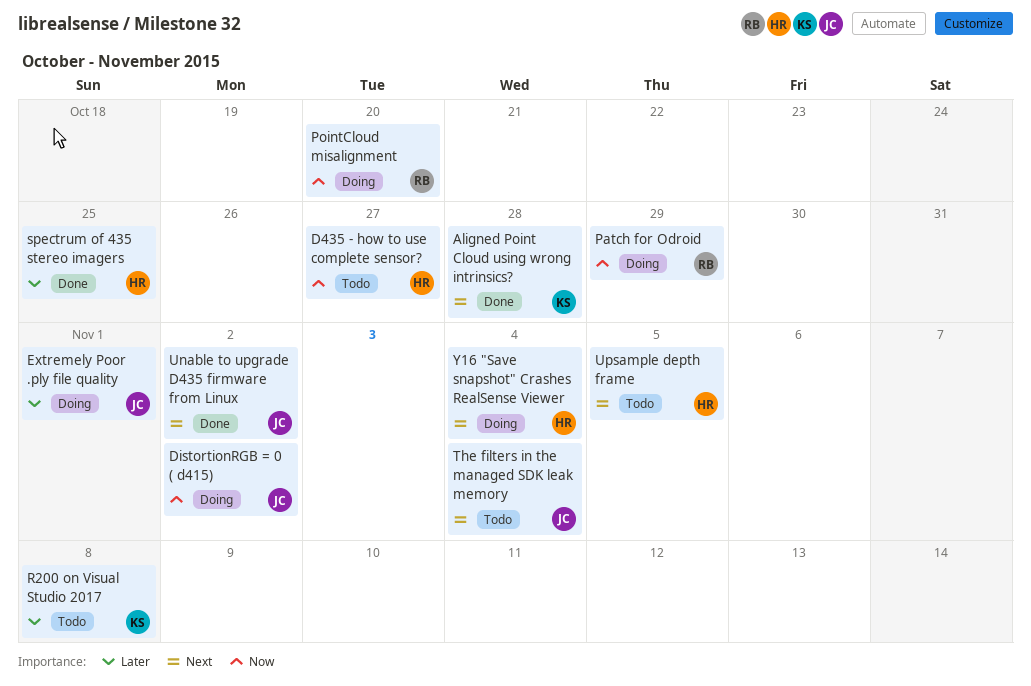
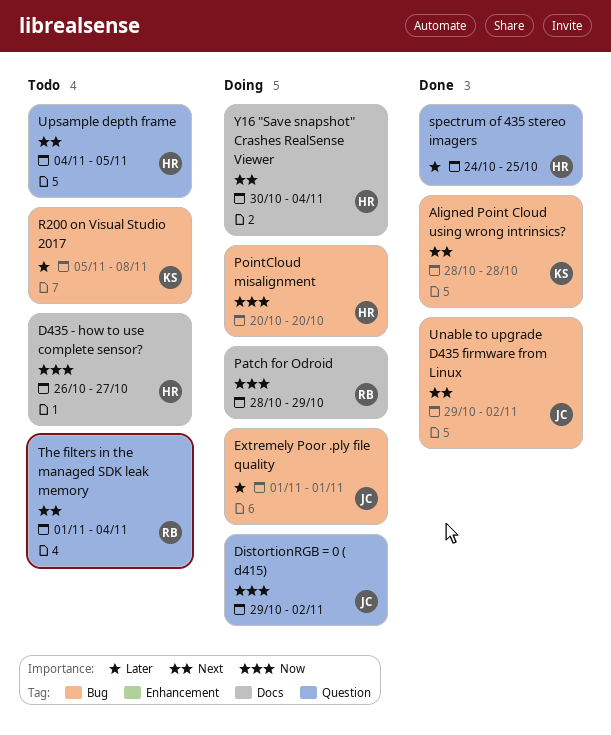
PointCloud misalignment, owner: RB -> HR
The filters in the managed SDK leak memory, owner: JC -> RB

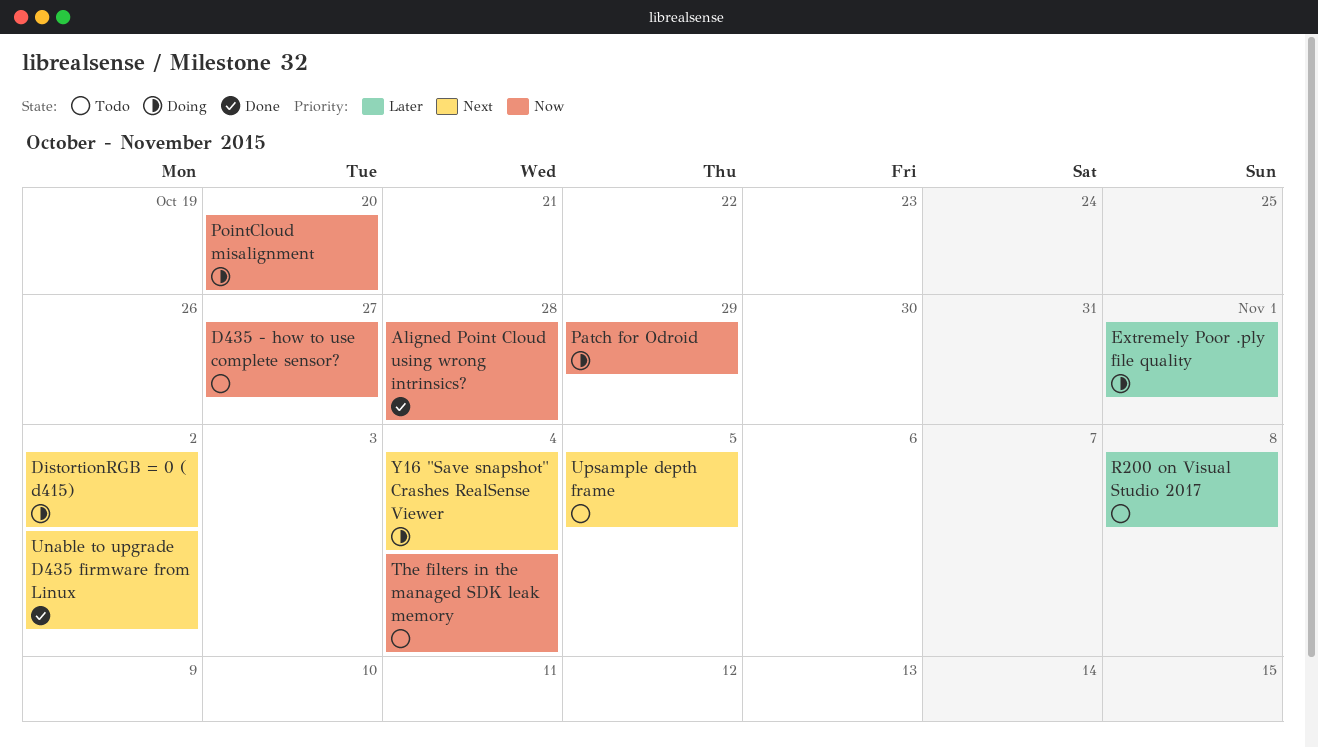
Aligned Point Cloud using wrong intrinsics?, priority: Next -> Now
DistortionRGB = 0 ( d415), priority: Now -> Next
spectrum of 435 stereo imagers: present -> none
The filters in the managed SDK leak memory, priority: Next -> Now

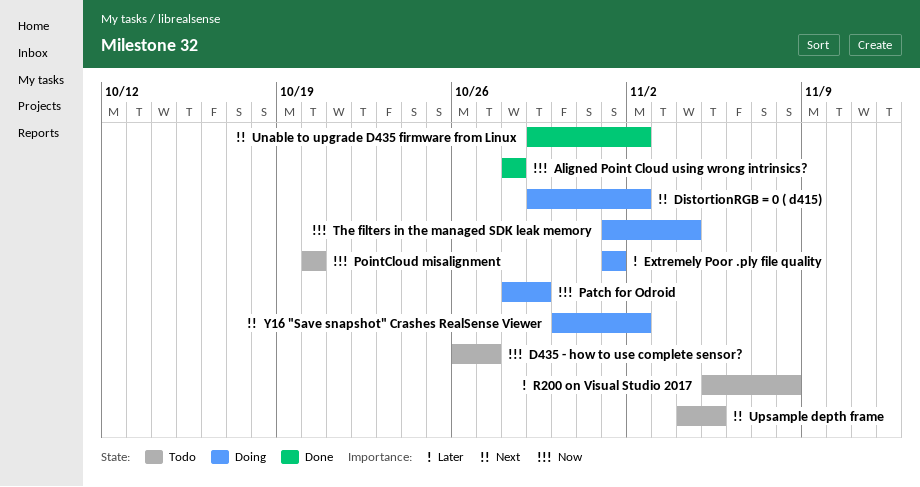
PointCloud misalignment, status: Doing -> Todo
The filters in the managed SDK leak memory, status: Todo -> Doing
Y16 "Save snapshot" Crashes RealSense Viewer, due: Nov 4 -> Nov 2

